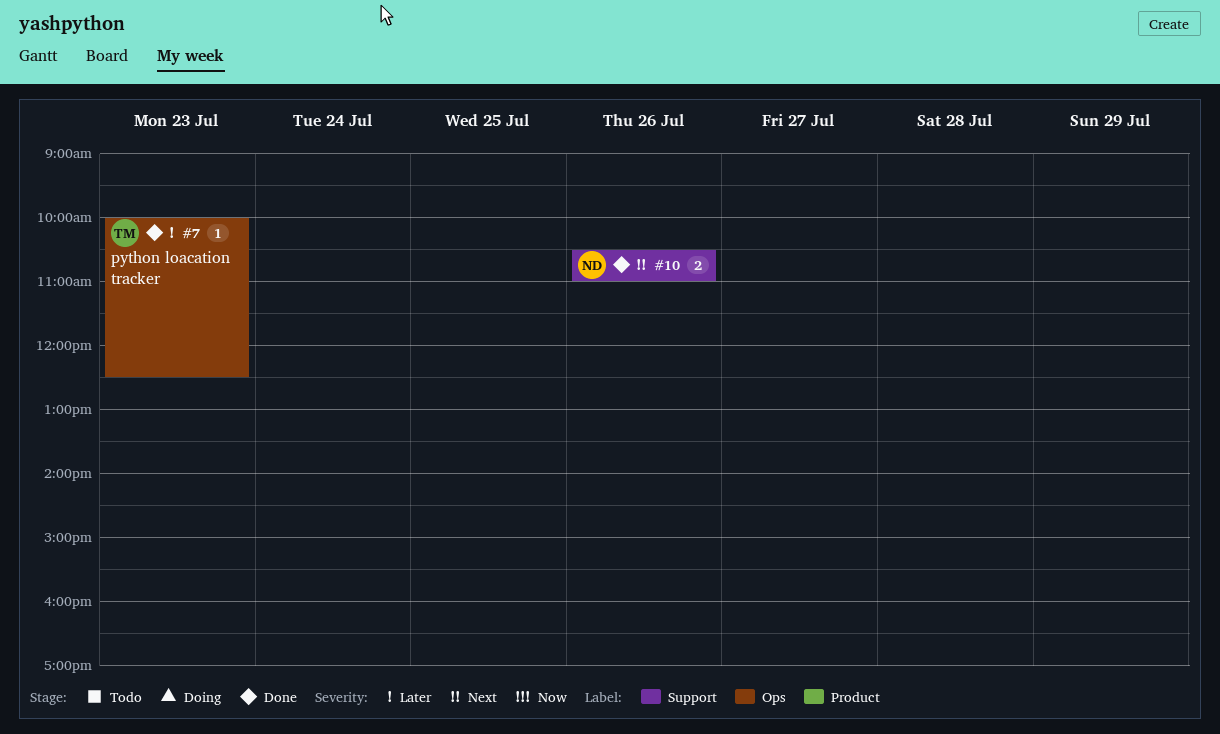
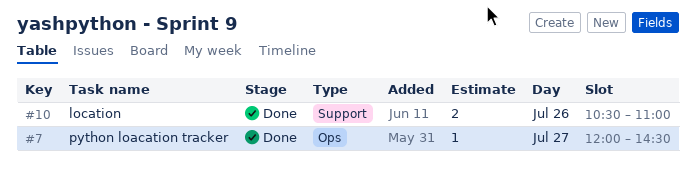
#7, day: Jul 23 -> Jul 27
#7, begins: 10:00 -> 12:00
#7, ends: 12:30 -> 14:30

